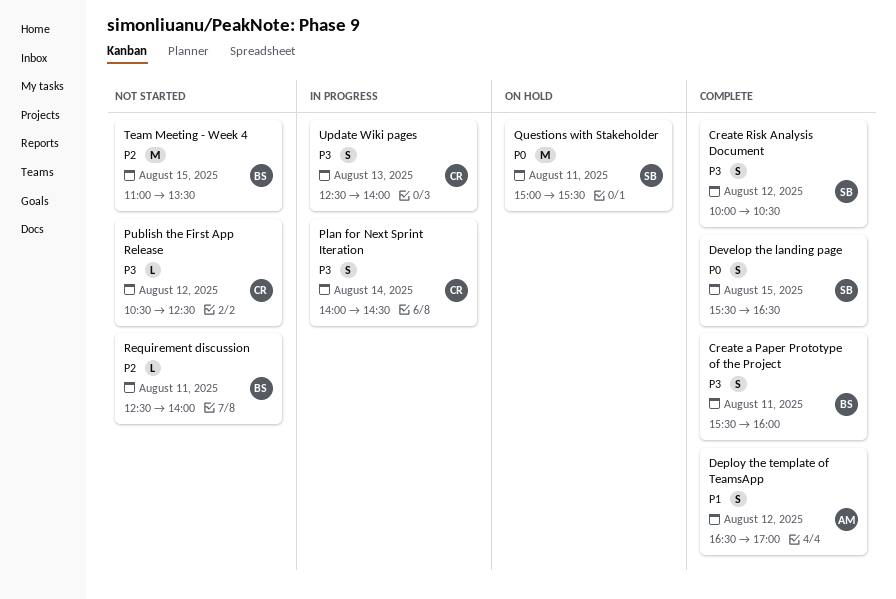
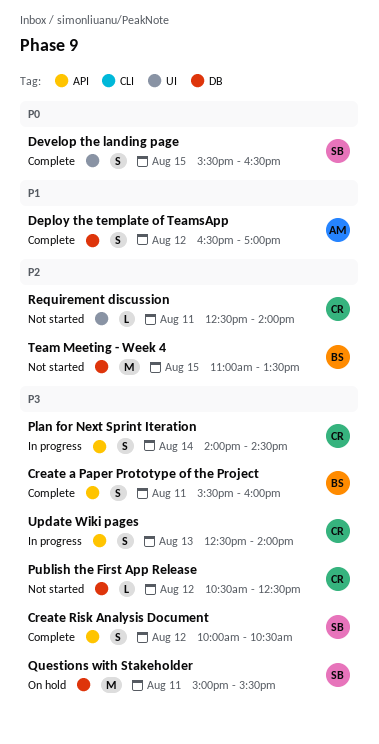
Questions with Stakeholder, priority: P0 -> P3
Requirement discussion, owner: BS -> CR

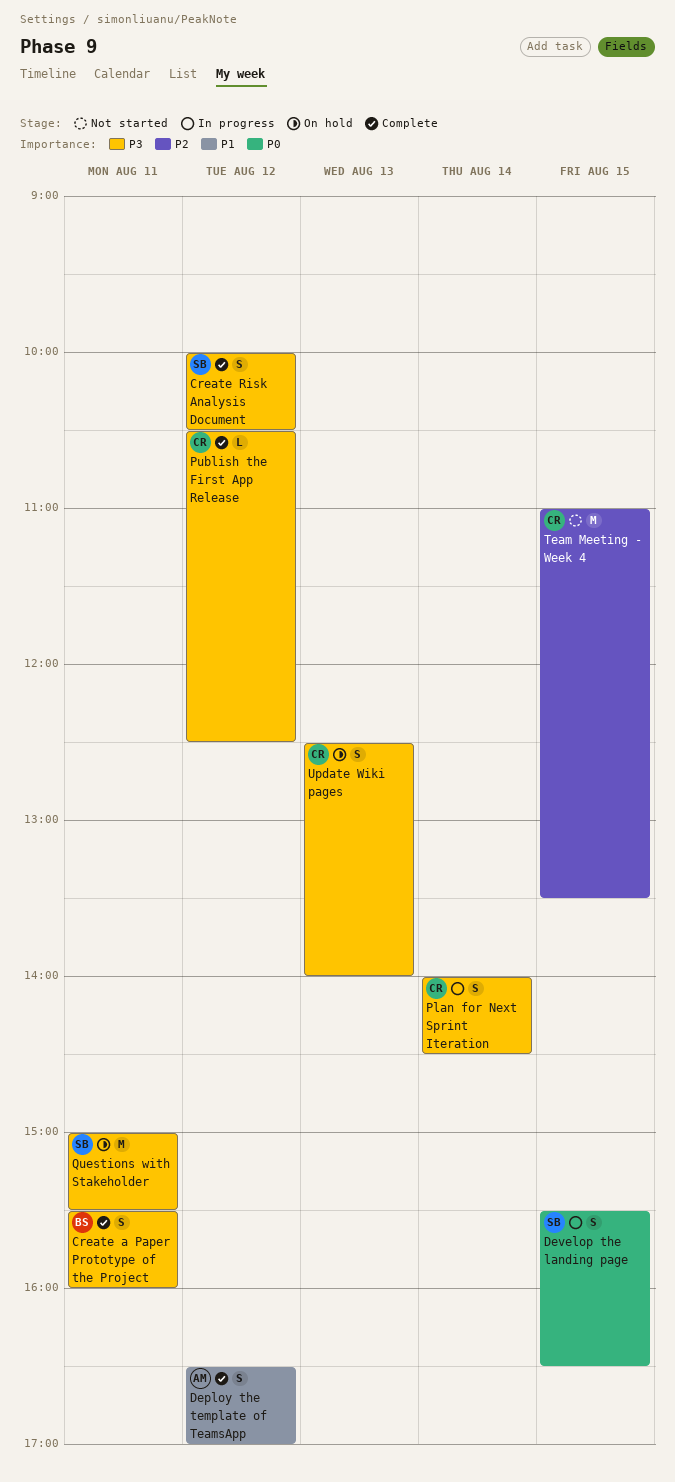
Develop the landing page, status: Complete -> In progress
Publish the First App Release, status: Not started -> Complete
Requirement discussion: present -> none
Team Meeting - Week 4, owner: BS -> CR
Update Wiki pages, status: In progress -> On hold

